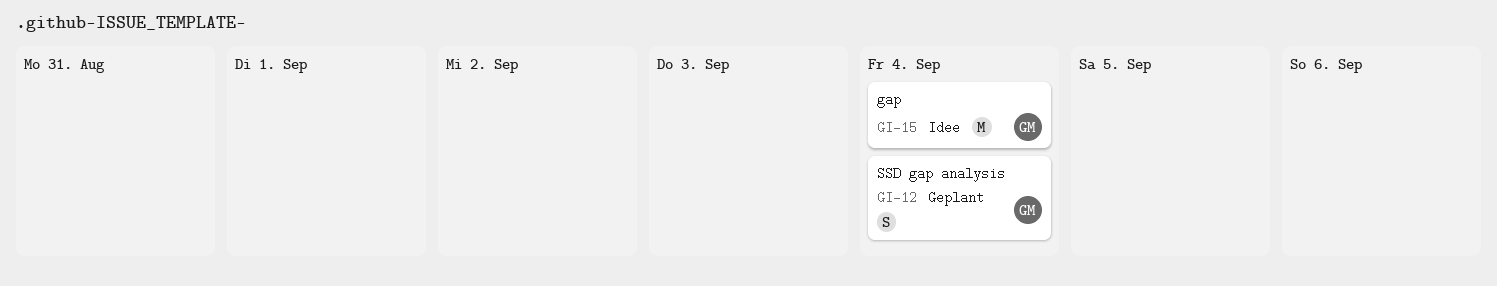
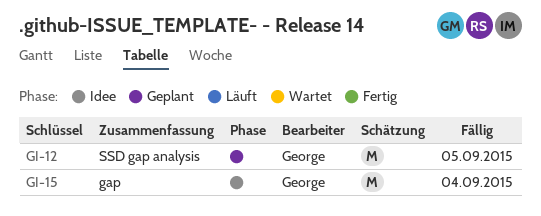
GI-12, estimate: S -> M
GI-12, due: Sep 4 -> Sep 5

